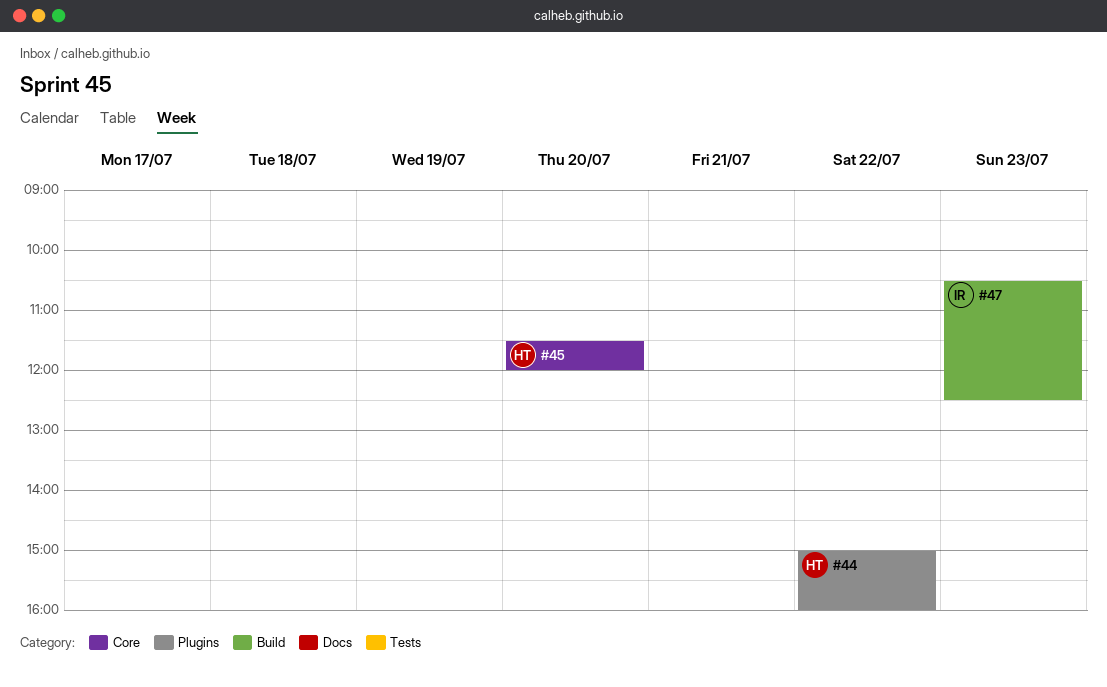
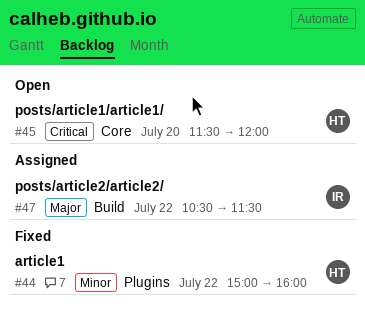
#47, day: Jul 23 -> Jul 22
#47, ends: 12:30 -> 11:30

